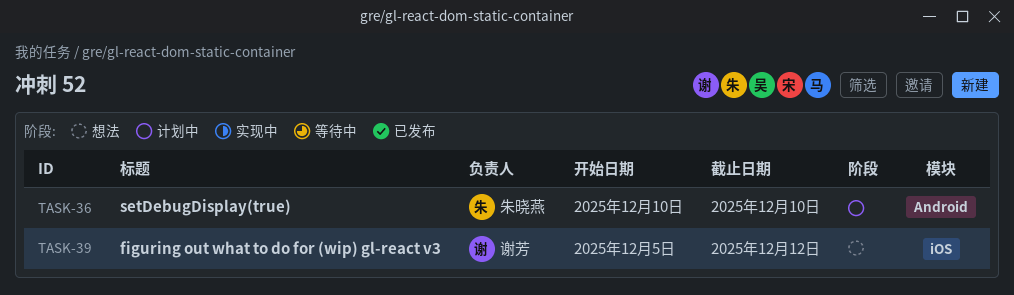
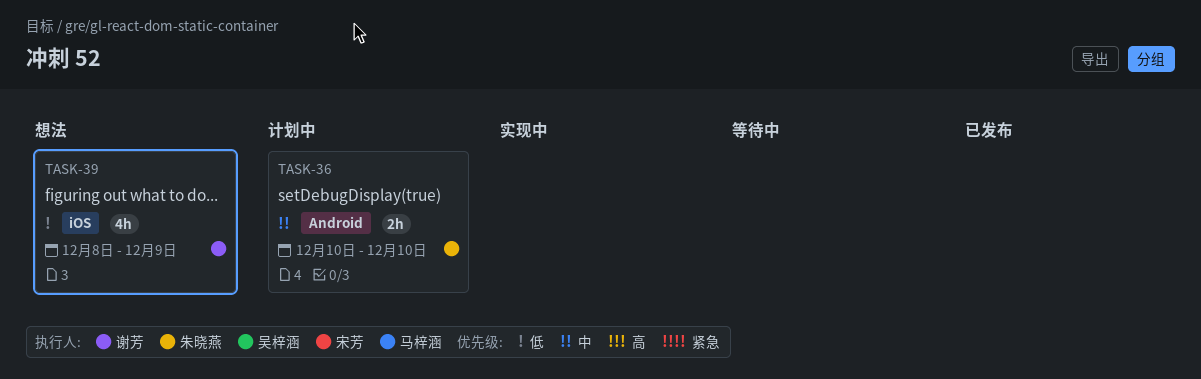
TASK-39, start: Dec 5 -> Dec 8
TASK-39, due: Dec 12 -> Dec 9

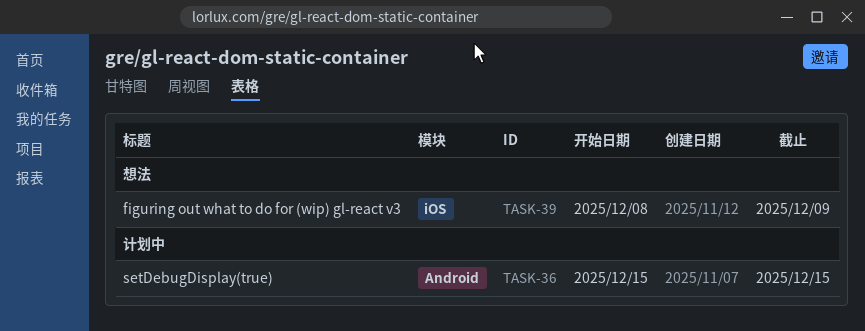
TASK-36, start: Dec 10 -> Dec 15
TASK-36, due: Dec 10 -> Dec 15

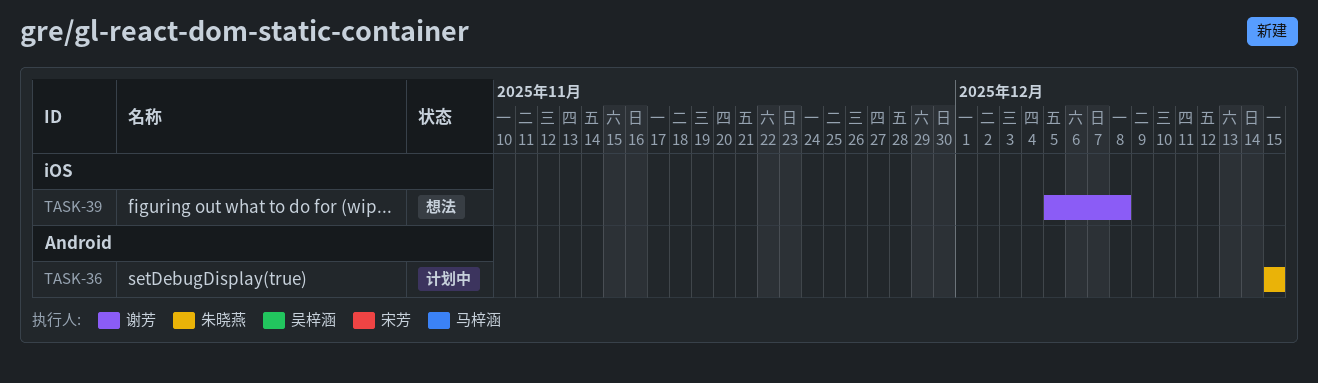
TASK-39, start: Dec 8 -> Dec 5
TASK-39, due: Dec 9 -> Dec 8

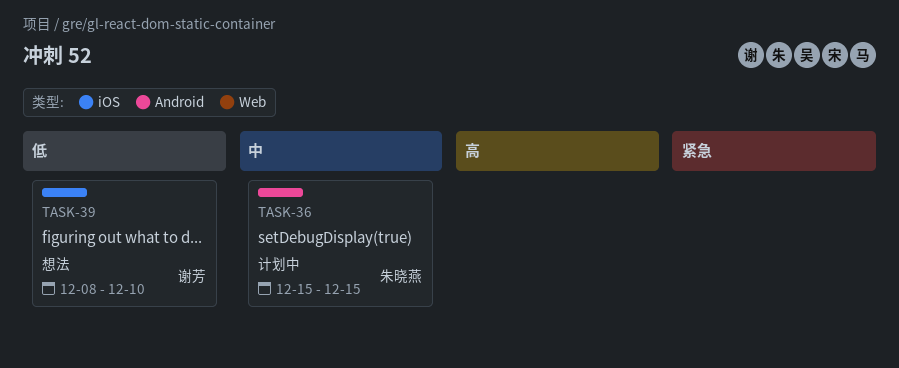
TASK-39, start: Dec 5 -> Dec 8
TASK-39, due: Dec 8 -> Dec 10

